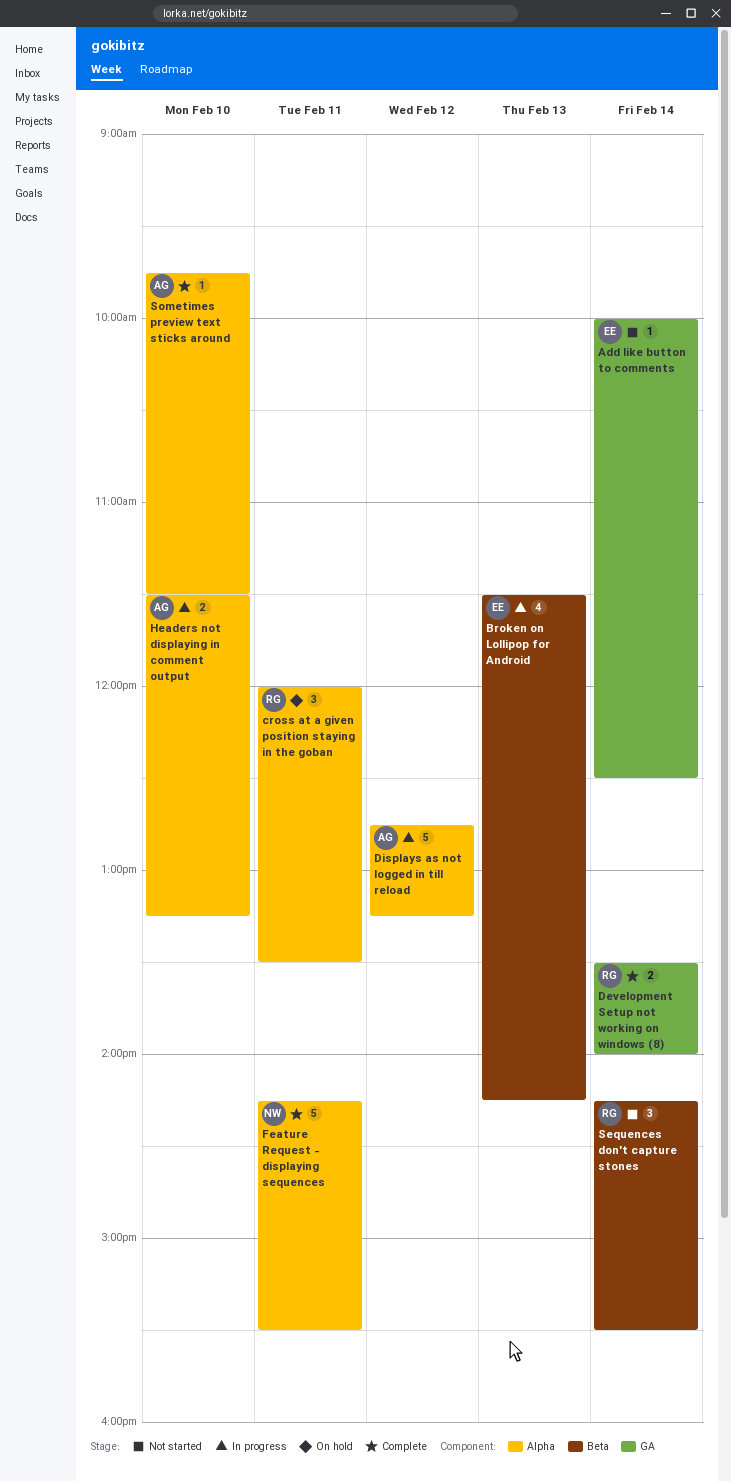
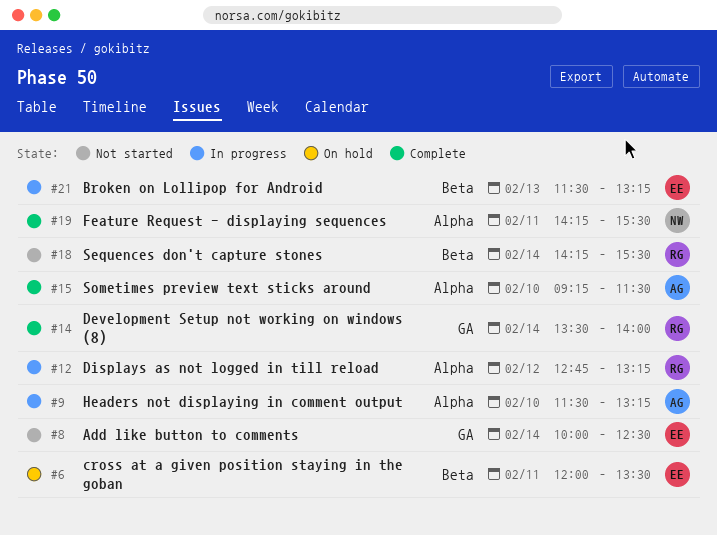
Broken on Lollipop for Android, ends: 14:15 -> 13:15
cross at a given position staying in the goban, owner: RG -> EE
cross at a given position staying in the goban, label: Alpha -> Beta
Displays as not logged in till reload, owner: AG -> RG
Sometimes preview text sticks around, begins: 09:45 -> 09:15

